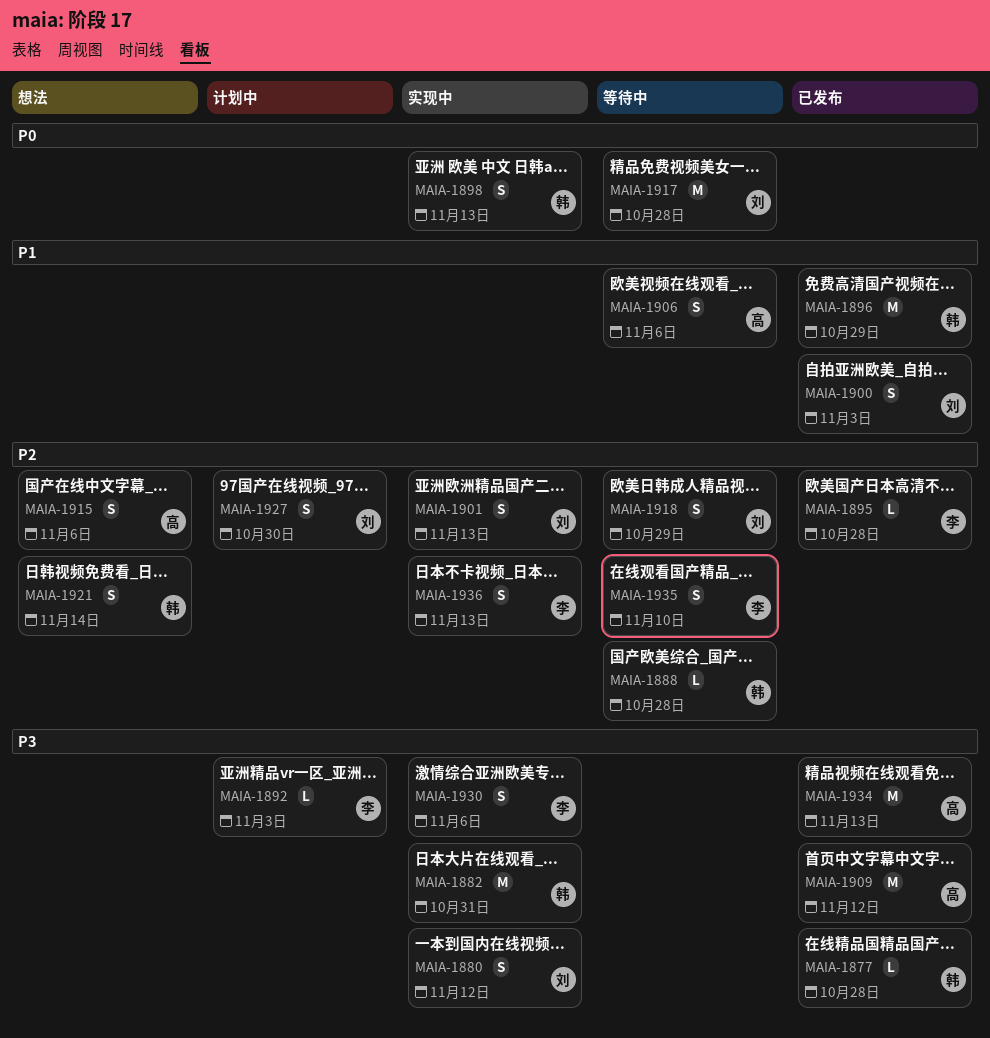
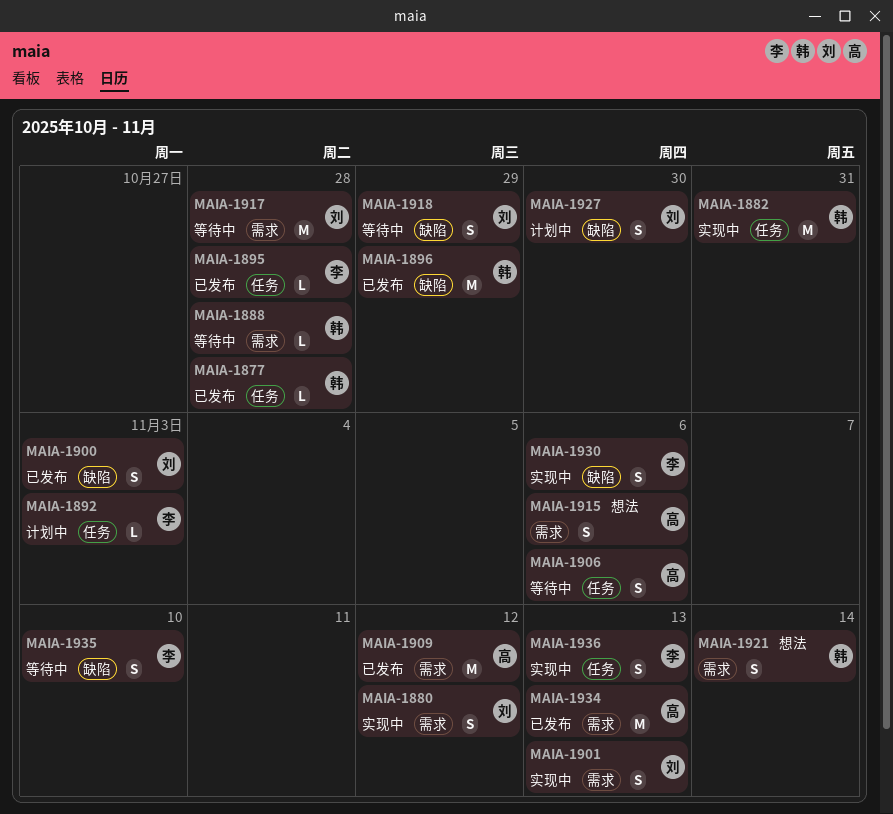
MAIA-1898: present -> none

